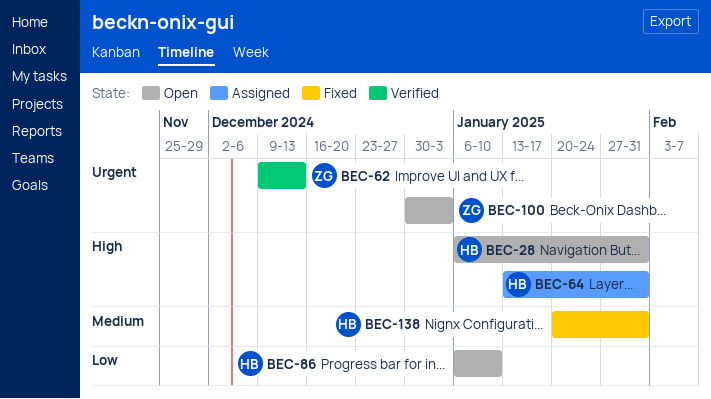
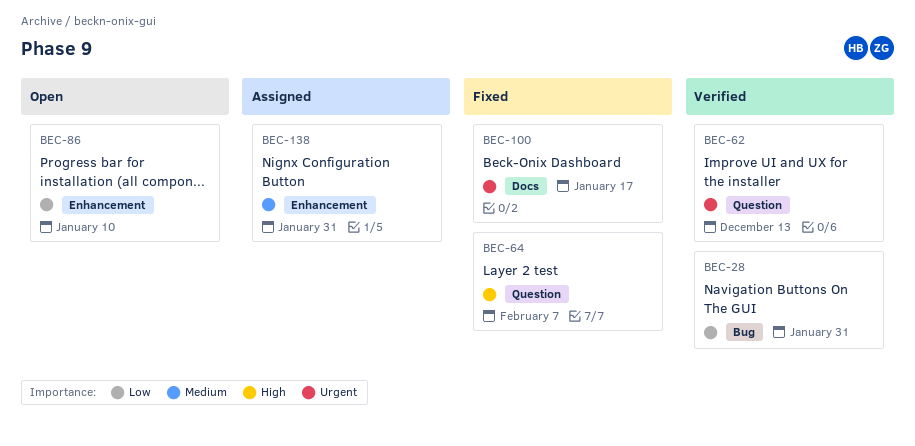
BEC-28, status: Open -> Verified
BEC-28, priority: High -> Low
BEC-64, status: Assigned -> Fixed
BEC-64, due: Jan 31 -> Feb 7
BEC-100, status: Open -> Fixed
BEC-100, due: Jan 3 -> Jan 17
BEC-138, status: Fixed -> Assigned

